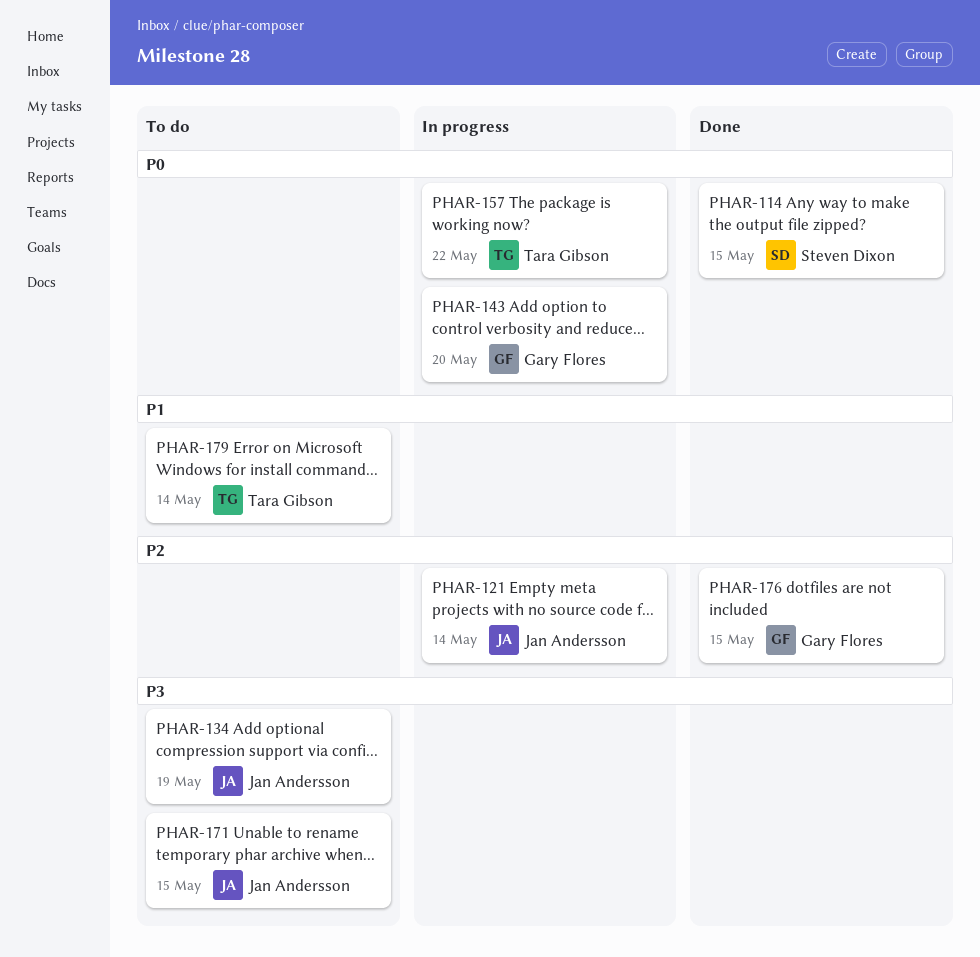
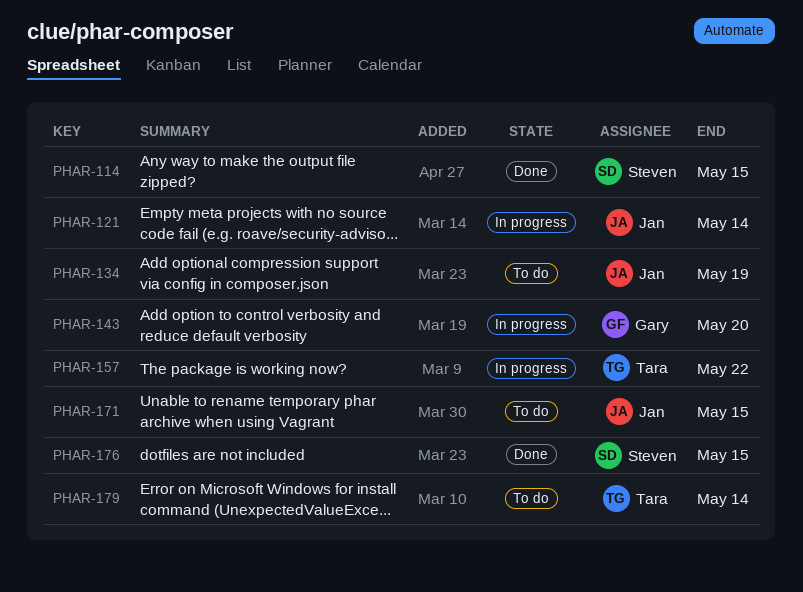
PHAR-176, owner: Gary Flores -> Steven Dixon

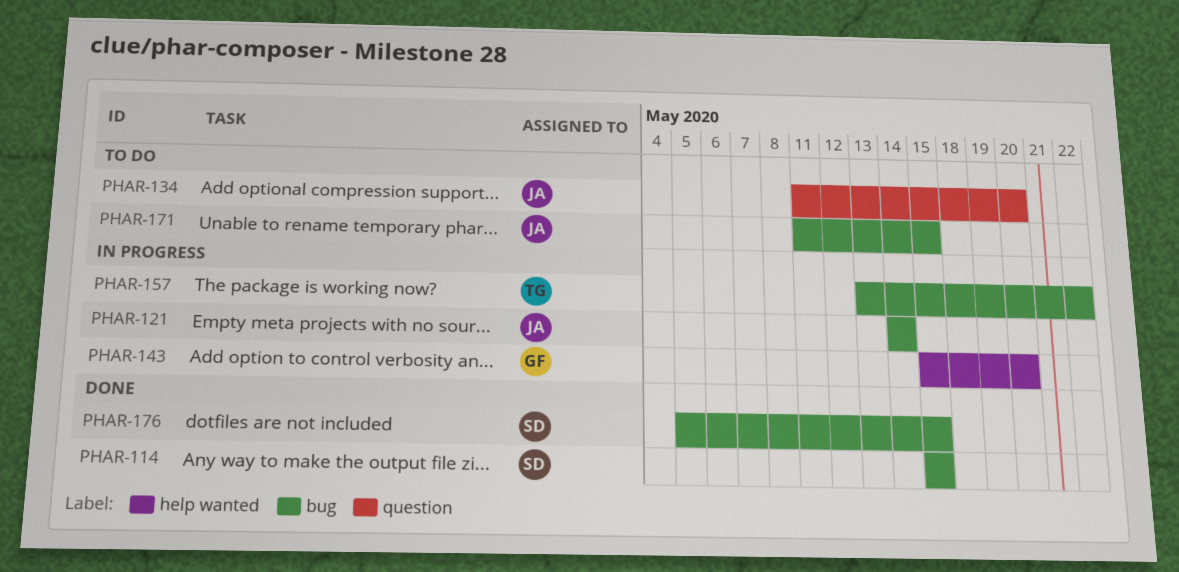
PHAR-134, due: May 19 -> May 20
PHAR-179: present -> none

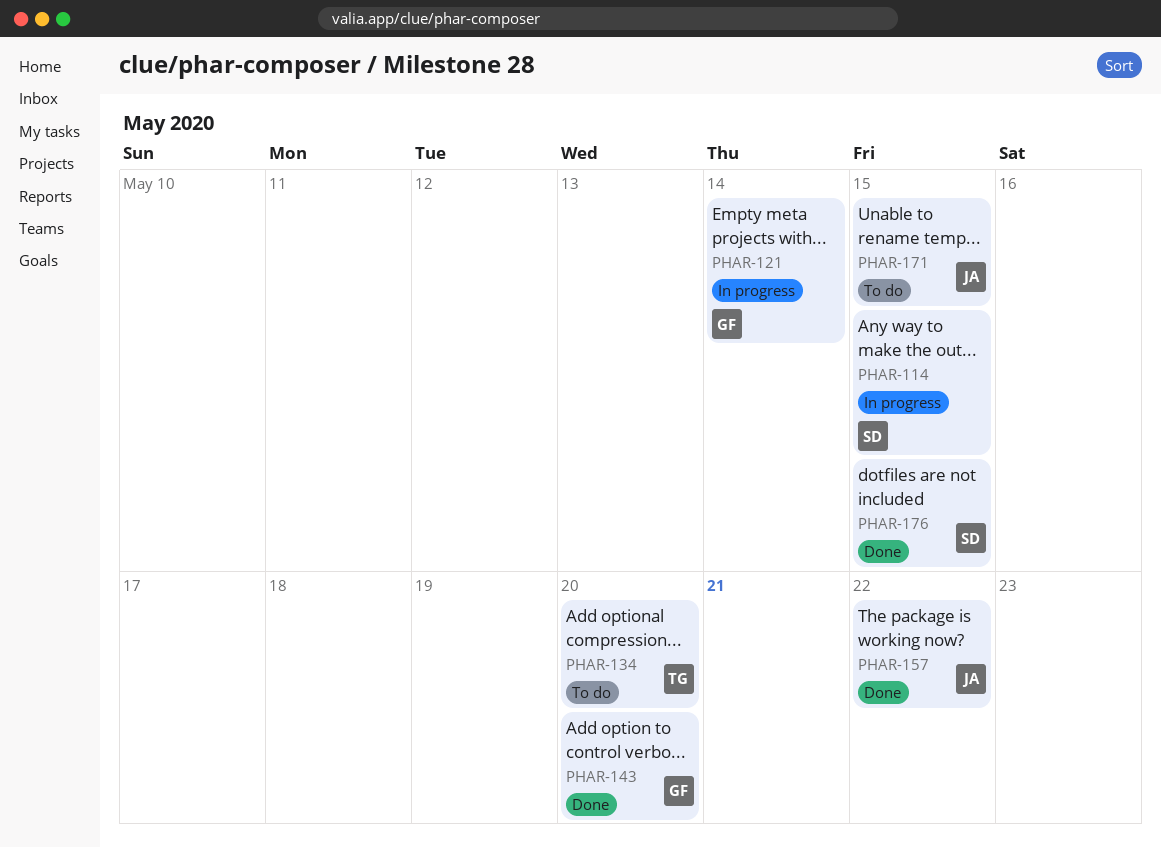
PHAR-114, status: Done -> In progress
PHAR-121, owner: JA -> GF
PHAR-134, owner: JA -> TG
PHAR-143, status: In progress -> Done
PHAR-157, status: In progress -> Done
PHAR-157, owner: TG -> JA

